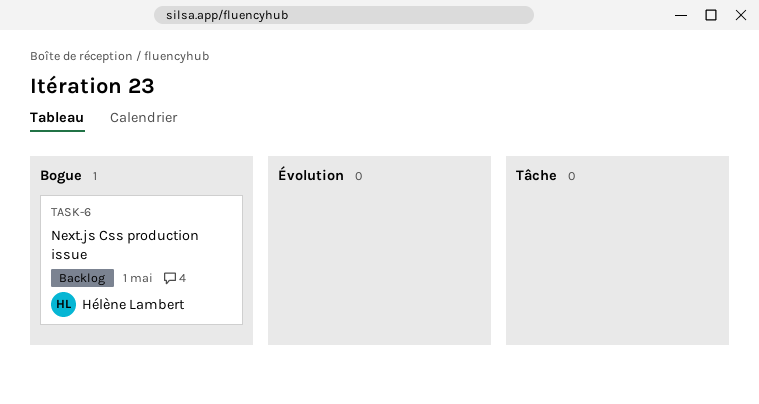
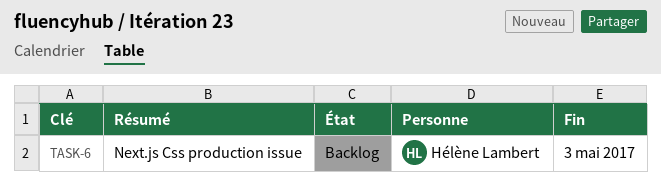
TASK-6, due: May 1 -> May 3

